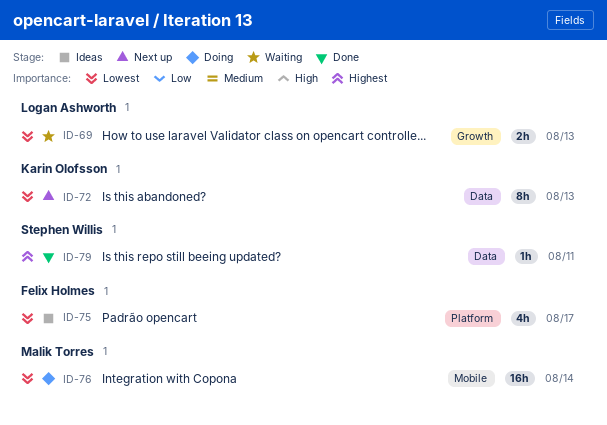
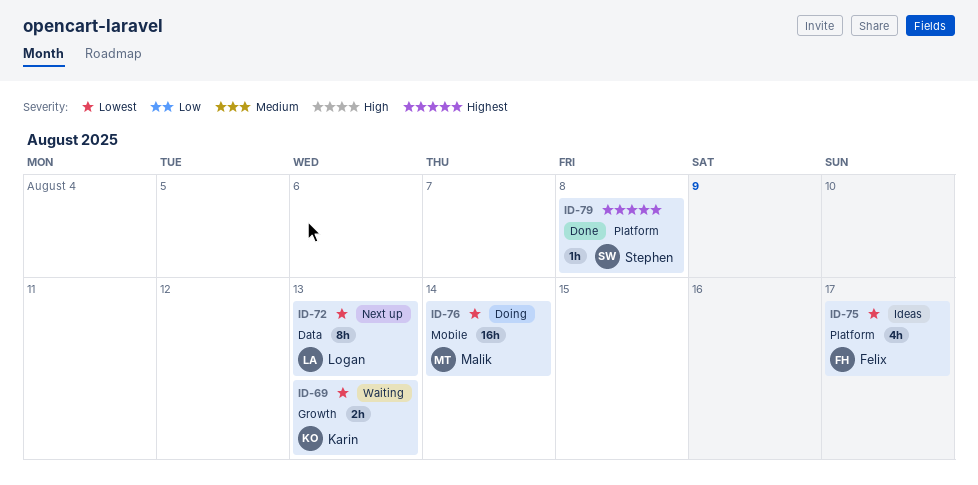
ID-69, owner: Logan Ashworth -> Karin Olofsson
ID-72, owner: Karin Olofsson -> Logan Ashworth
ID-79, label: Data -> Platform
ID-79, due: Aug 11 -> Aug 8

